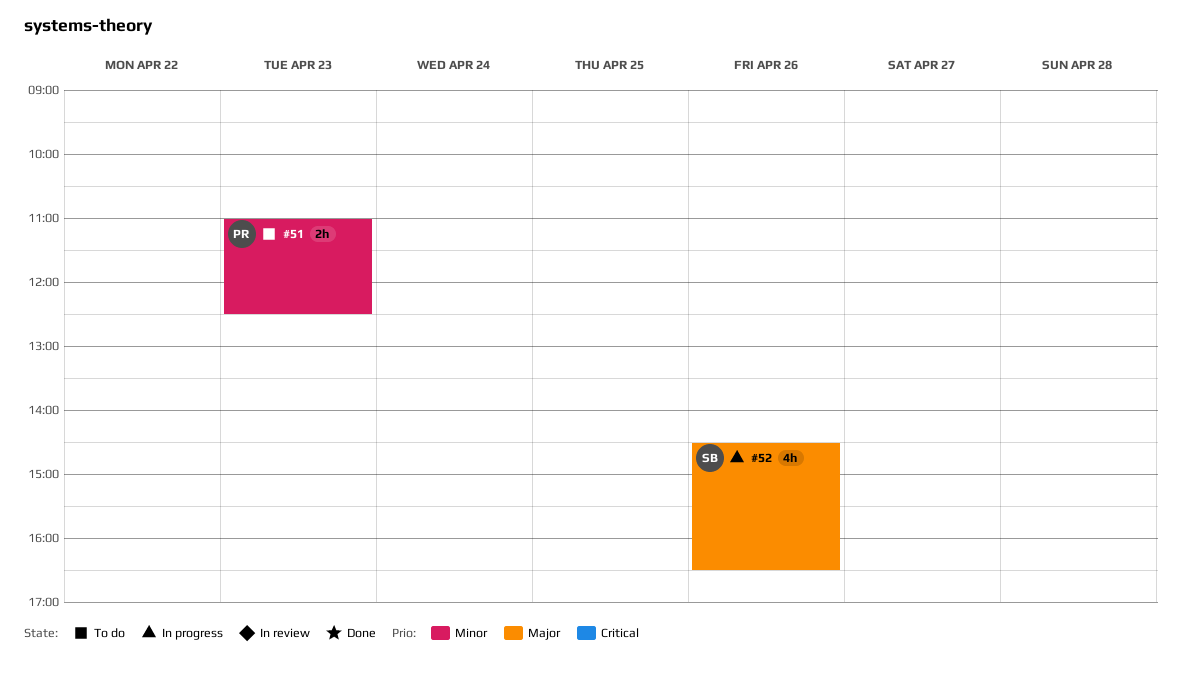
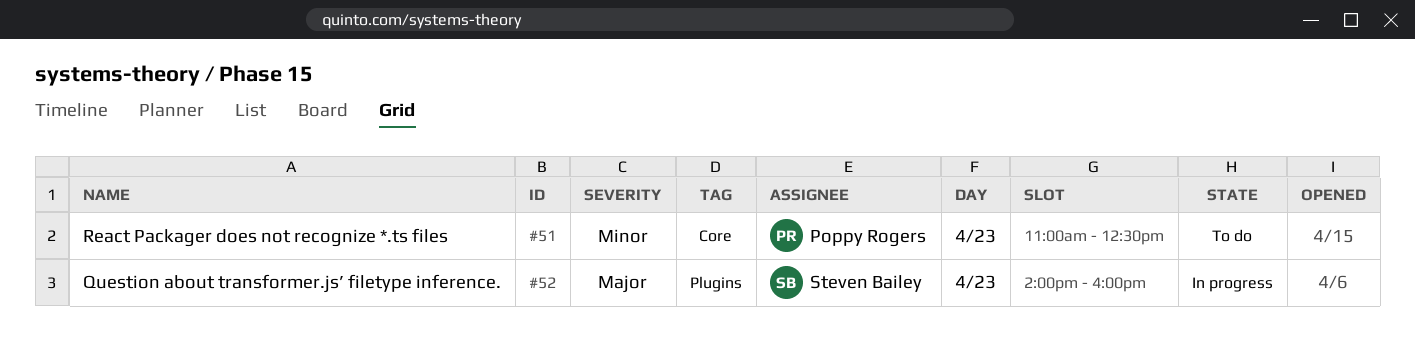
#52, day: Apr 26 -> Apr 23
#52, begins: 14:30 -> 14:00
#52, ends: 16:30 -> 16:00

